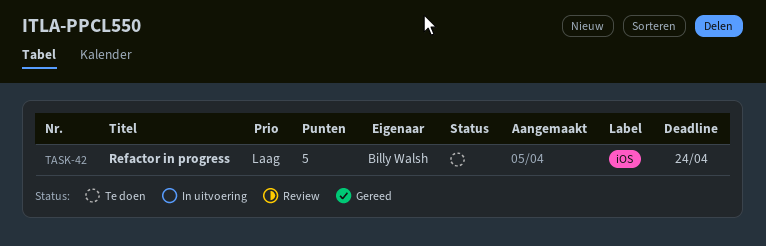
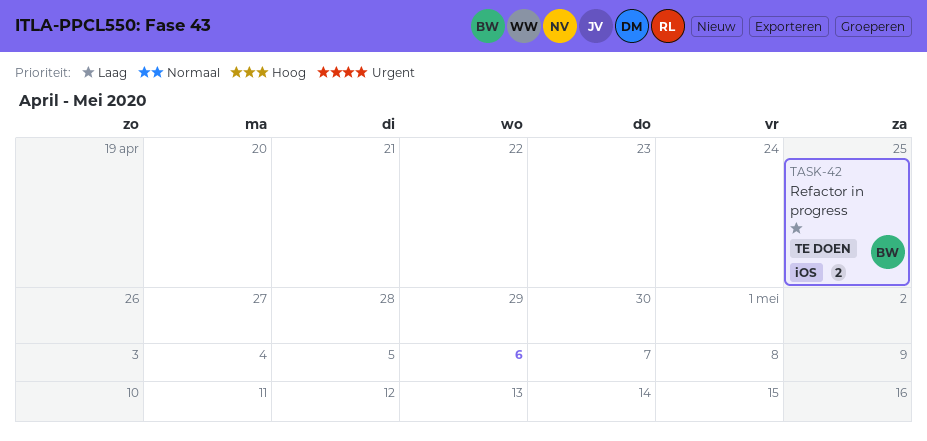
TASK-42, estimate: 5 -> 2
TASK-42, due: Apr 24 -> Apr 25

